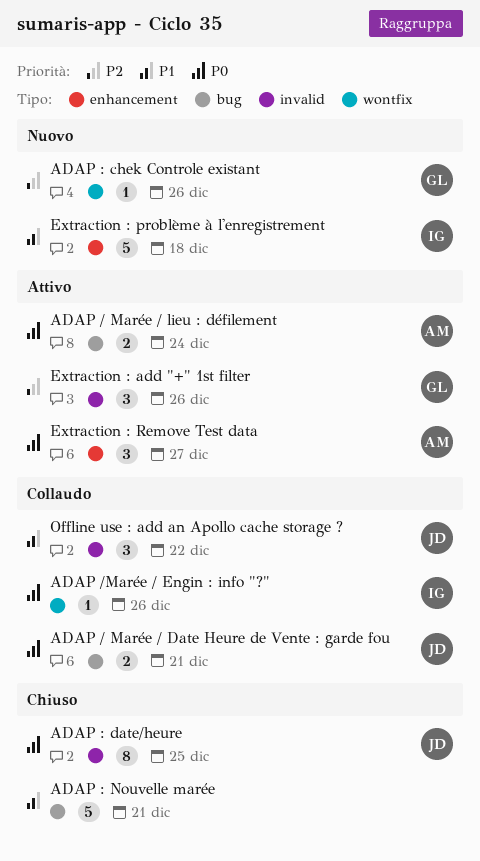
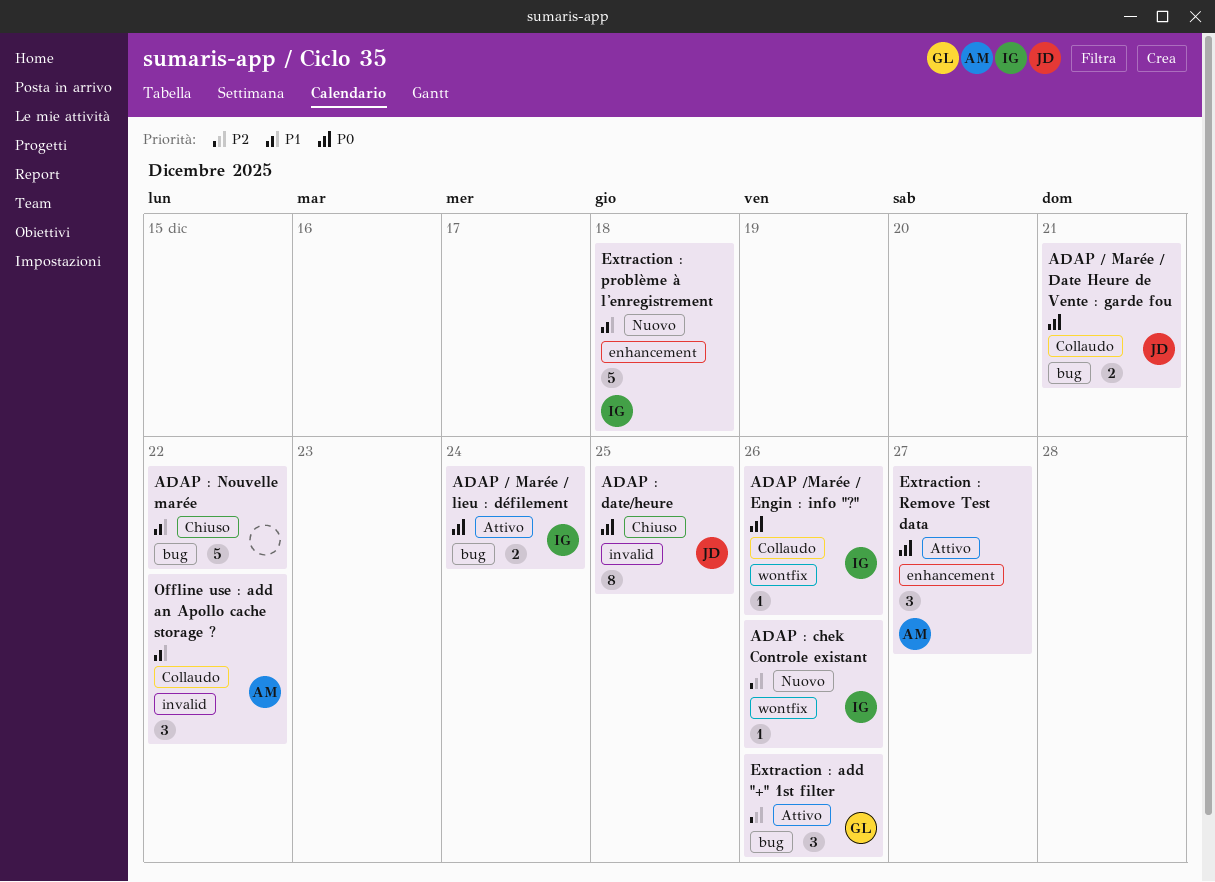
ADAP / Marée / lieu : défilement, owner: AM -> IG
ADAP : chek Controle existant, owner: GL -> IG
ADAP : Nouvelle marée, due: Dec 21 -> Dec 22
Extraction : add "+" 1st filter, label: invalid -> bug
Offline use : add an Apollo cache storage ?, owner: JD -> AM

